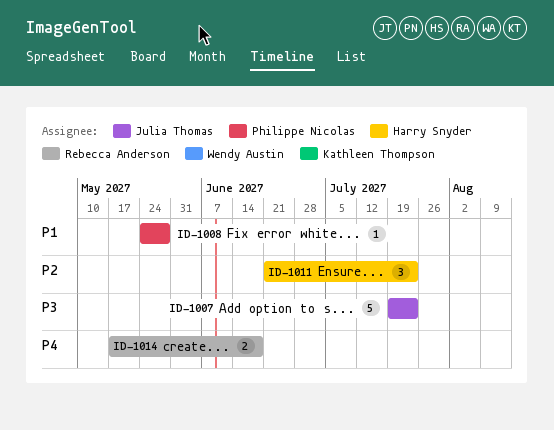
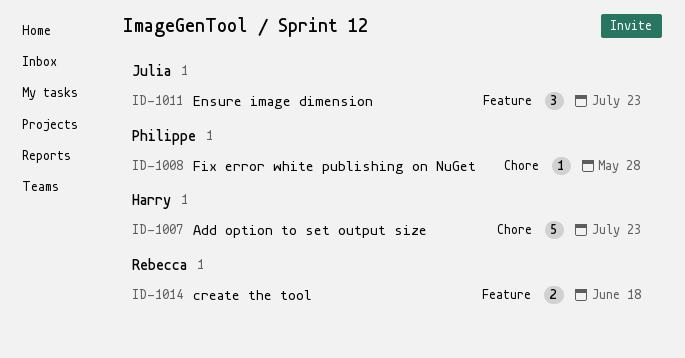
ID-1007, owner: Julia Thomas -> Harry Snyder
ID-1011, owner: Harry Snyder -> Julia Thomas

